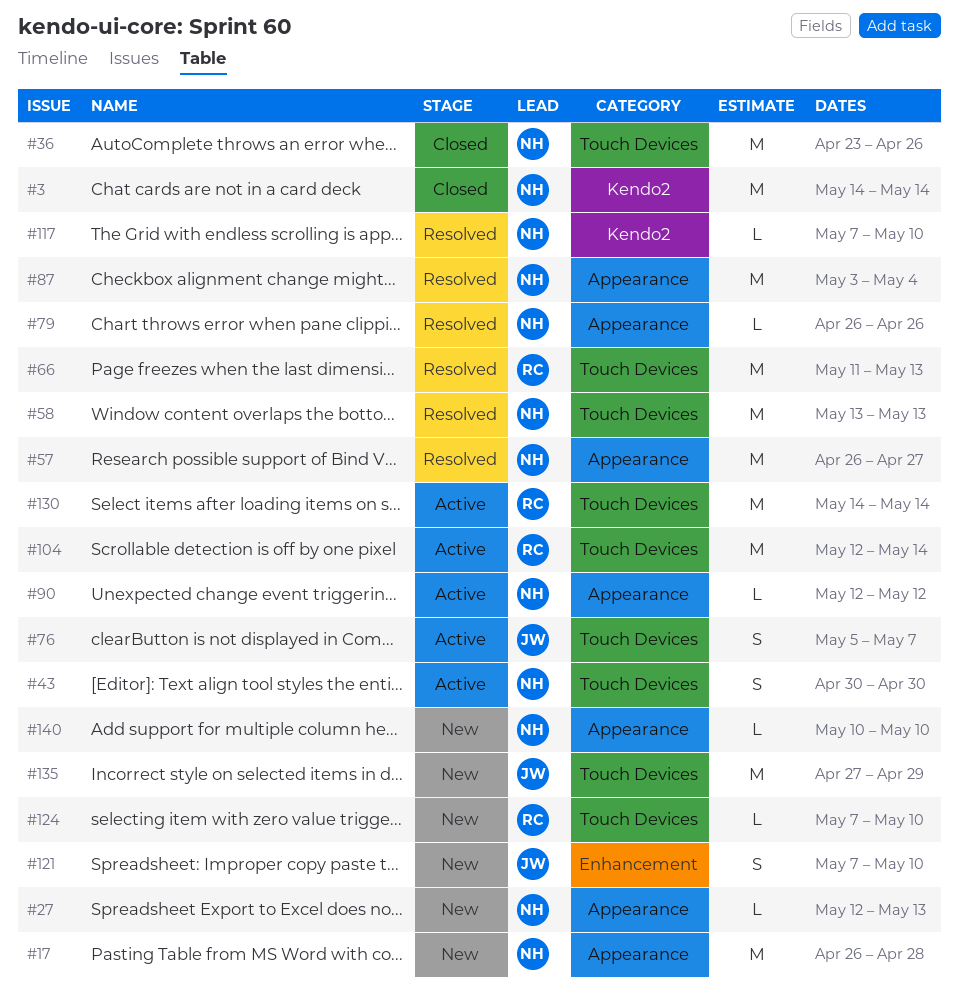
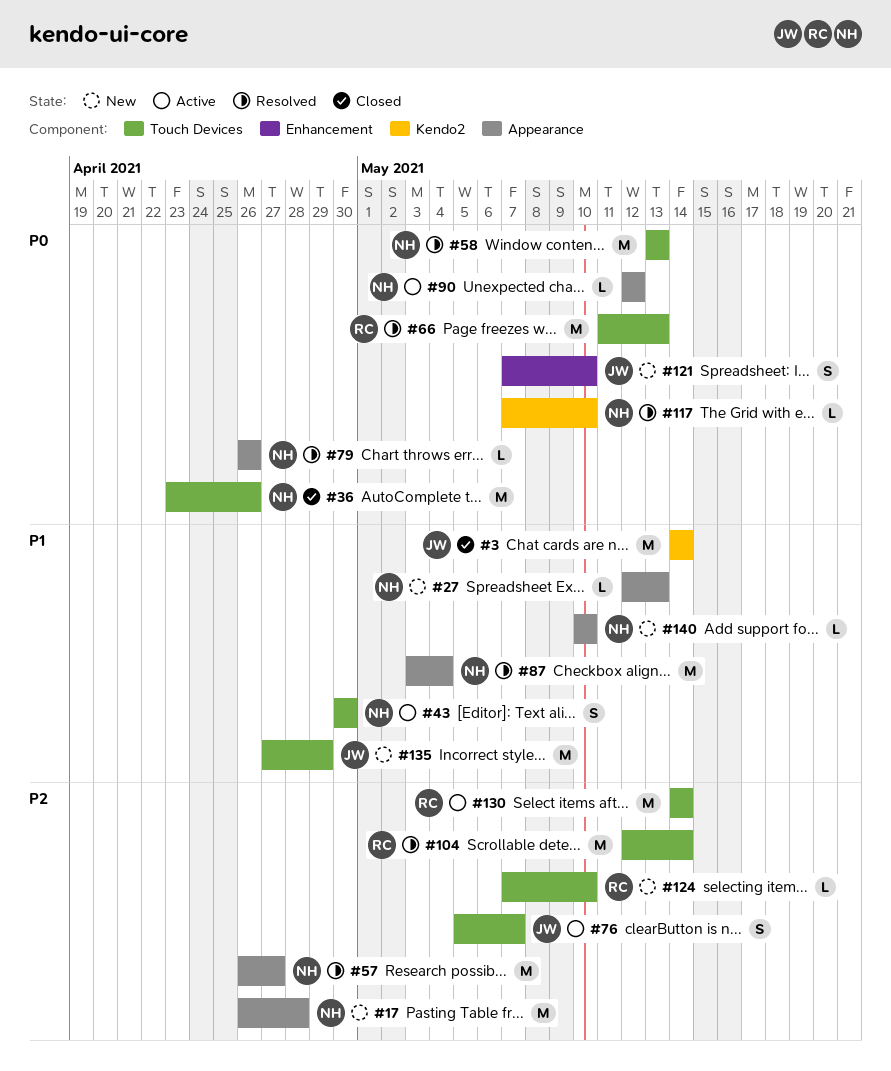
#3, owner: NH -> JW
#104, status: Active -> Resolved

